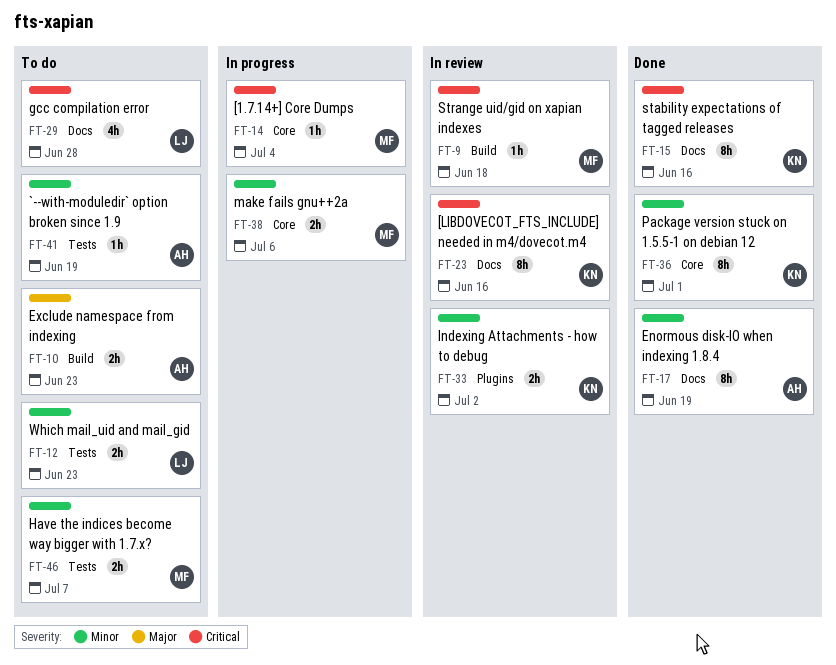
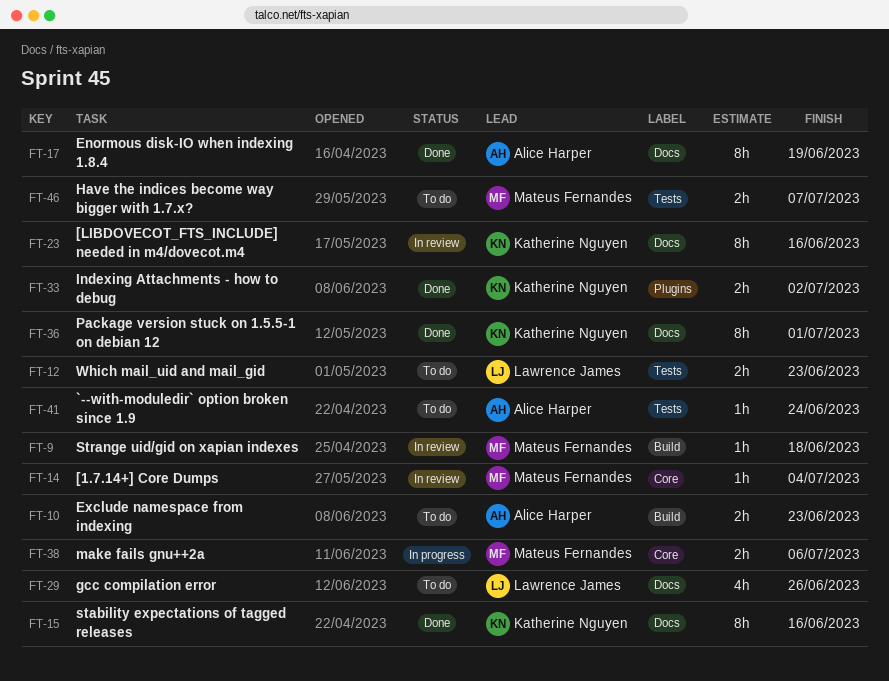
FT-14, status: In progress -> In review
FT-29, due: Jun 28 -> Jun 26
FT-33, status: In review -> Done
FT-36, label: Core -> Docs
FT-41, due: Jun 19 -> Jun 24

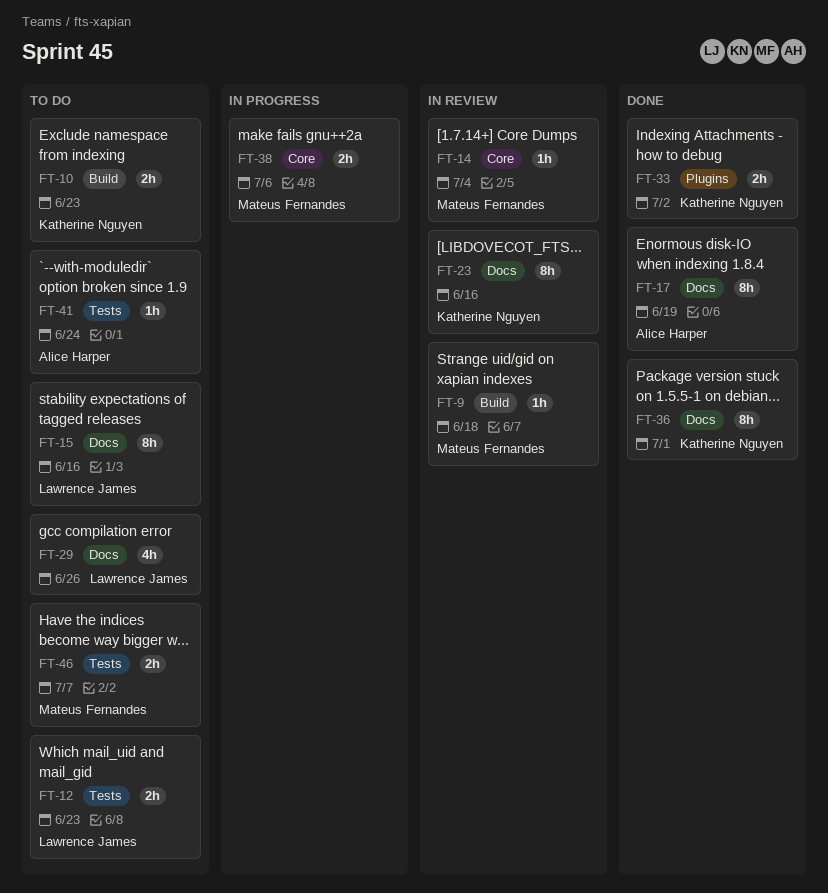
FT-10, owner: Alice Harper -> Katherine Nguyen
FT-15, status: Done -> To do
FT-15, owner: Katherine Nguyen -> Lawrence James

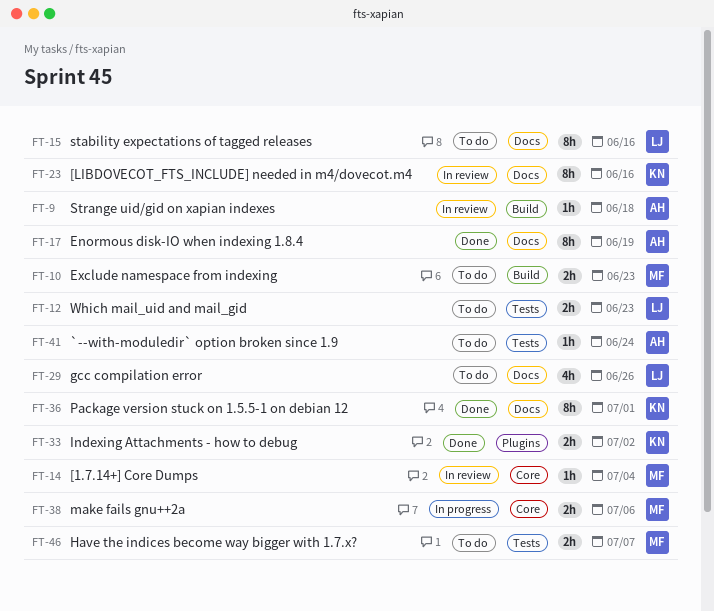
FT-9, owner: Mateus Fernandes -> Alice Harper
FT-10, owner: Katherine Nguyen -> Mateus Fernandes

